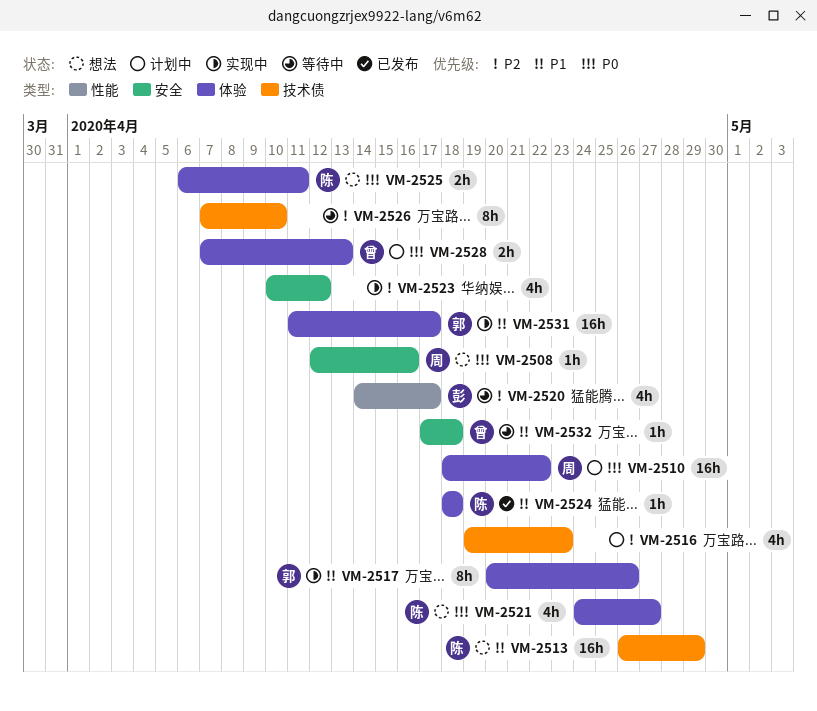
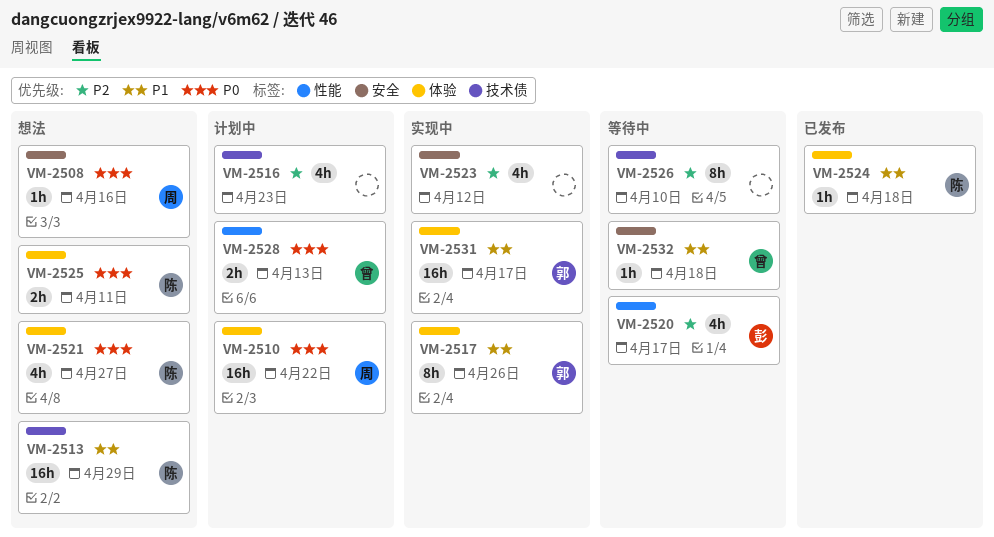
VM-2528, label: 体验 -> 性能

